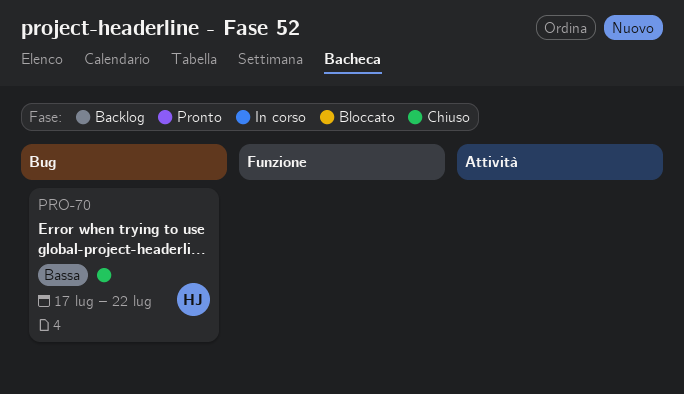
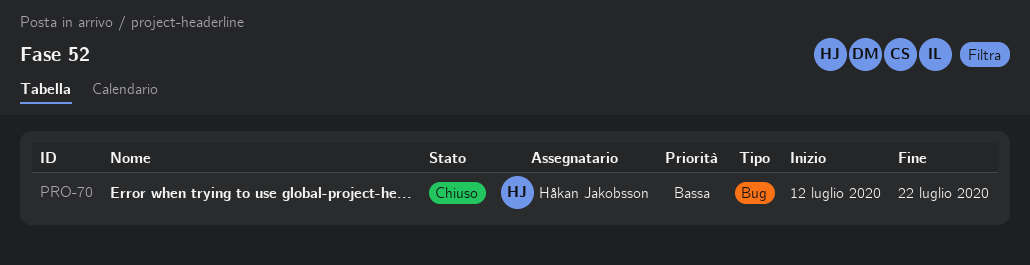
PRO-70, start: Jul 17 -> Jul 12

